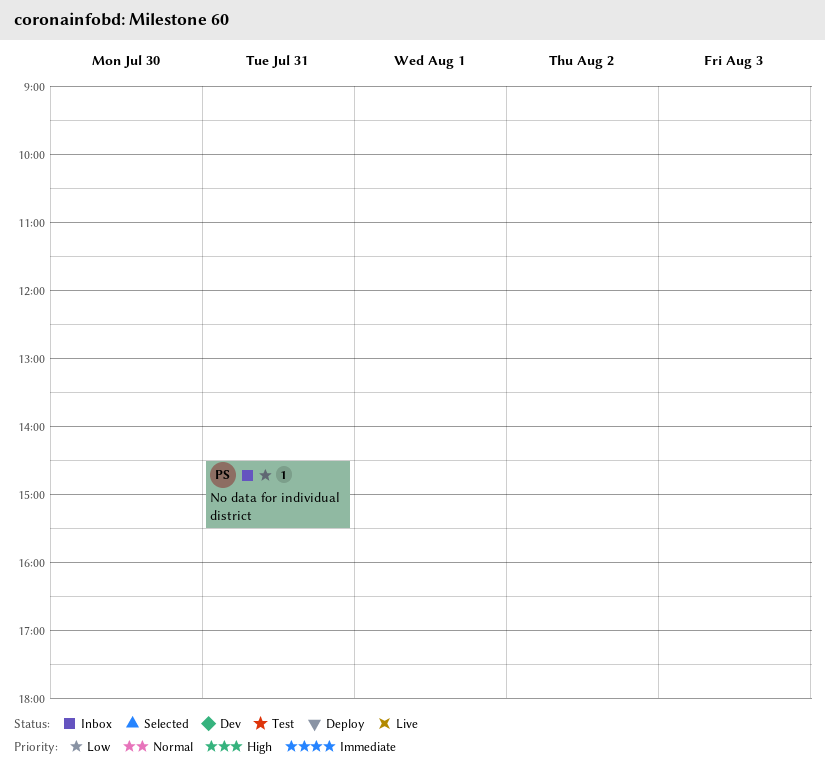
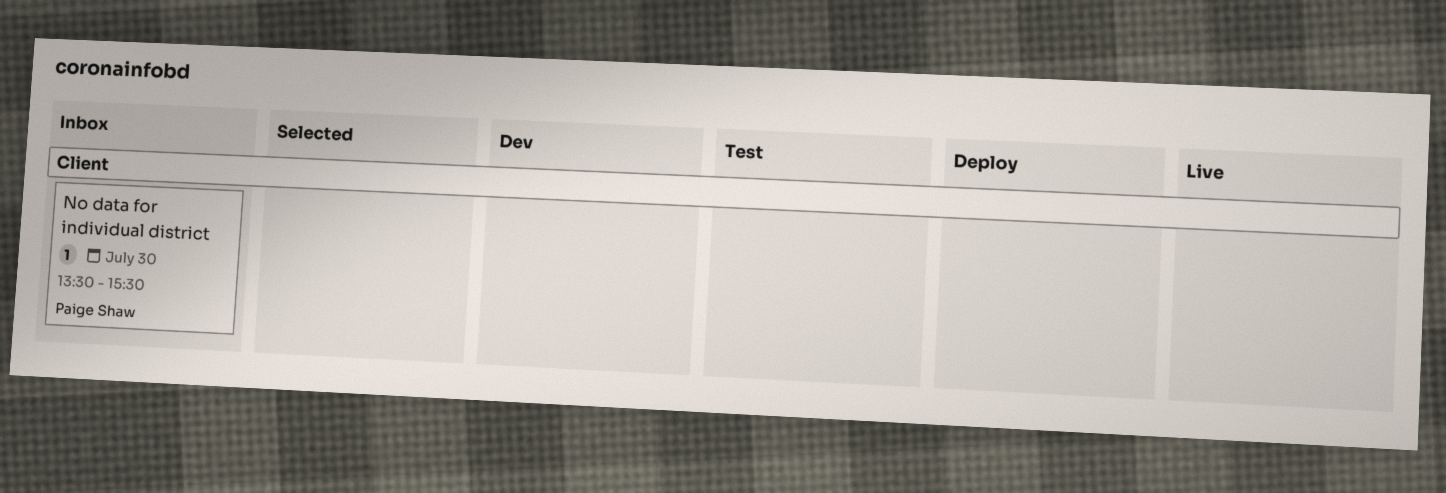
No data for individual district, day: Jul 31 -> Jul 30
No data for individual district, begins: 14:30 -> 13:30

